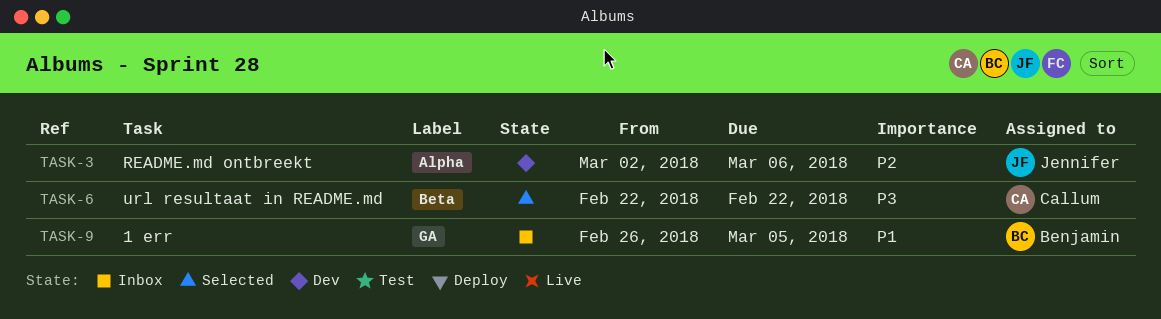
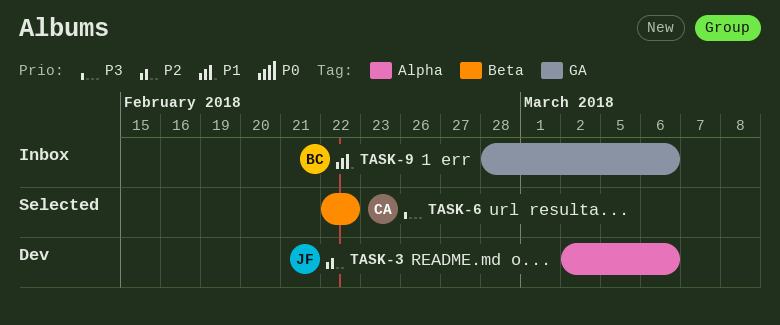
TASK-9, start: Feb 26 -> Feb 28
TASK-9, due: Mar 5 -> Mar 6

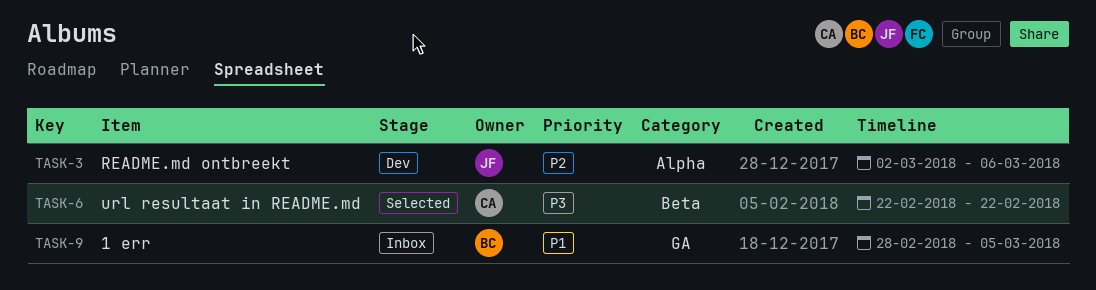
TASK-9, due: Mar 6 -> Mar 5

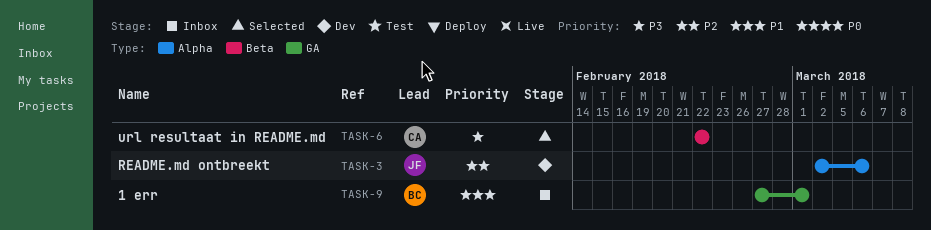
TASK-9, start: Feb 28 -> Feb 27
TASK-9, due: Mar 5 -> Mar 1

